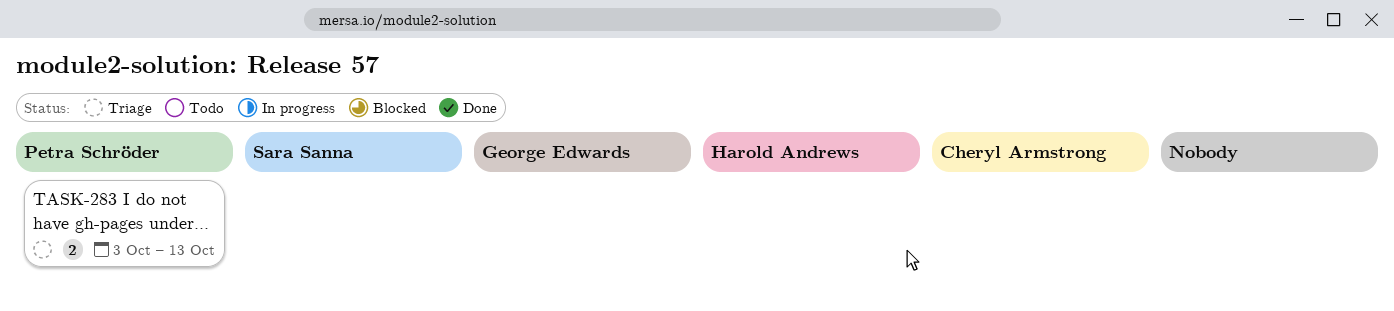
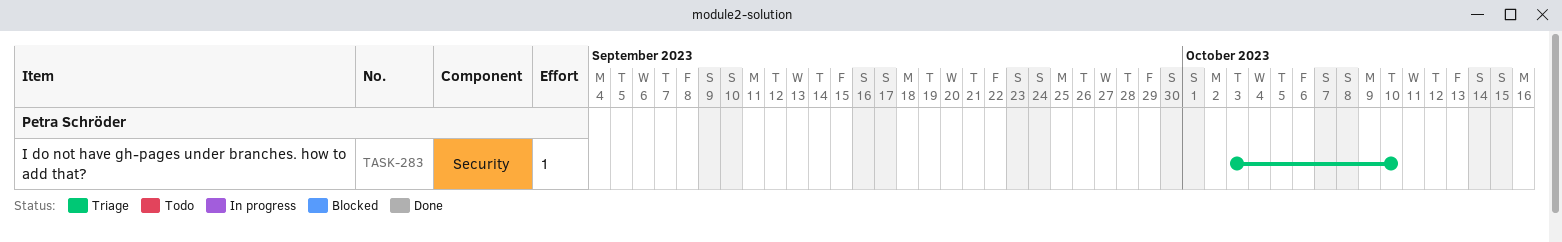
TASK-283, estimate: 2 -> 1
TASK-283, due: Oct 13 -> Oct 10

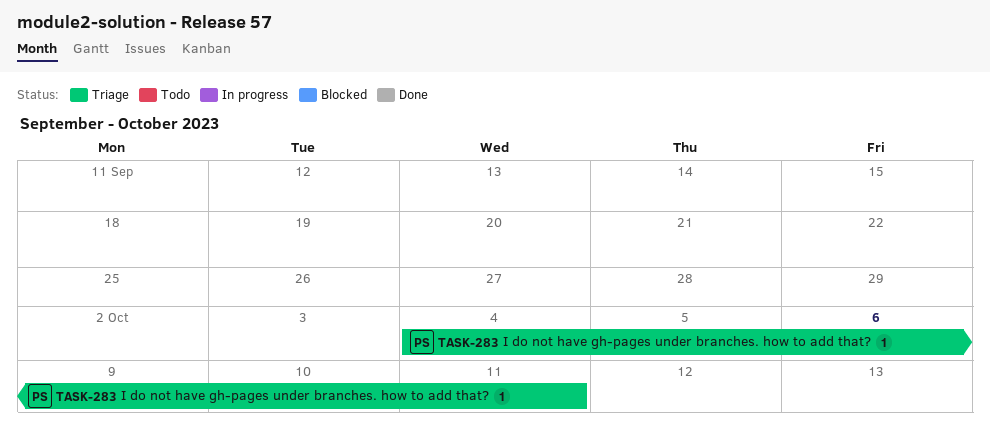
TASK-283, start: Oct 3 -> Oct 4
TASK-283, due: Oct 10 -> Oct 11

